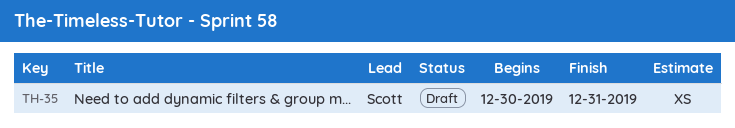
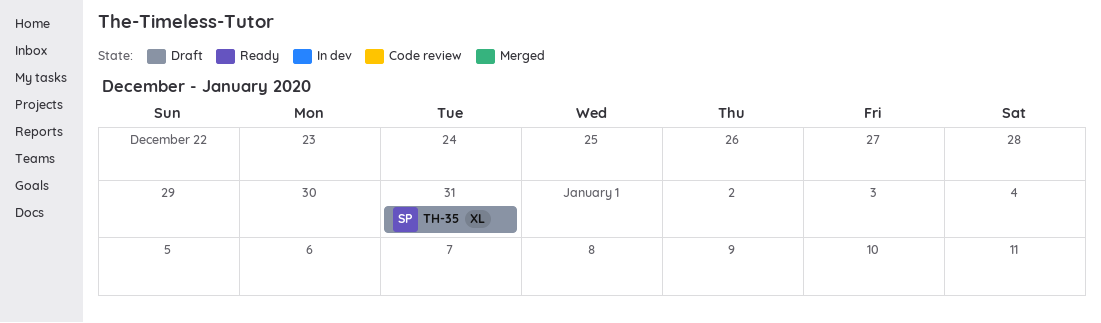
TH-35, estimate: XS -> XL
TH-35, start: Dec 30 -> Dec 31

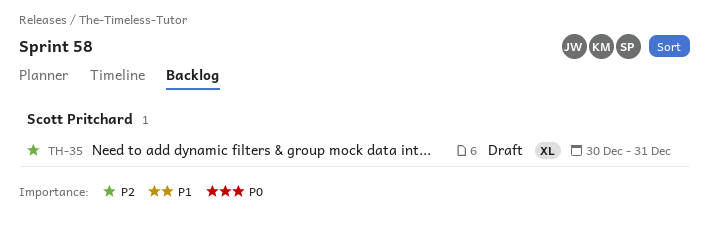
TH-35, start: Dec 31 -> Dec 30

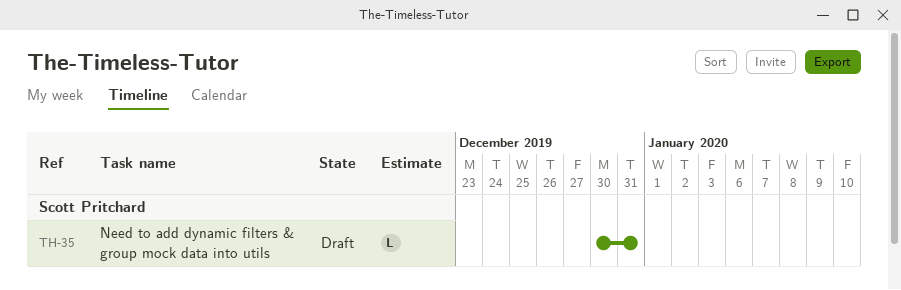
TH-35, estimate: XL -> L

